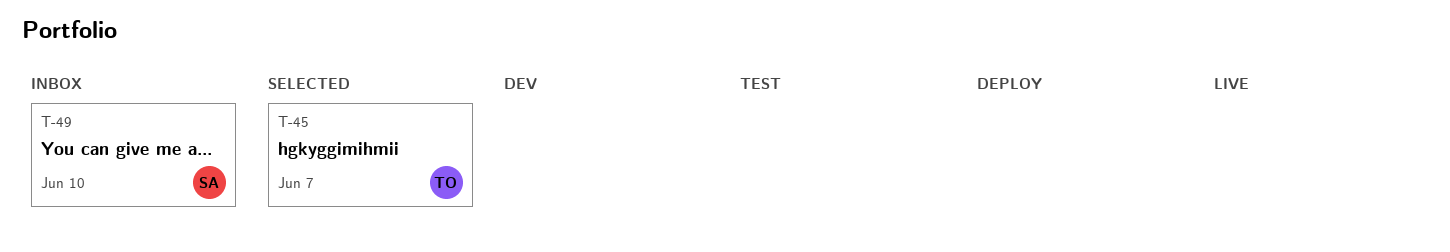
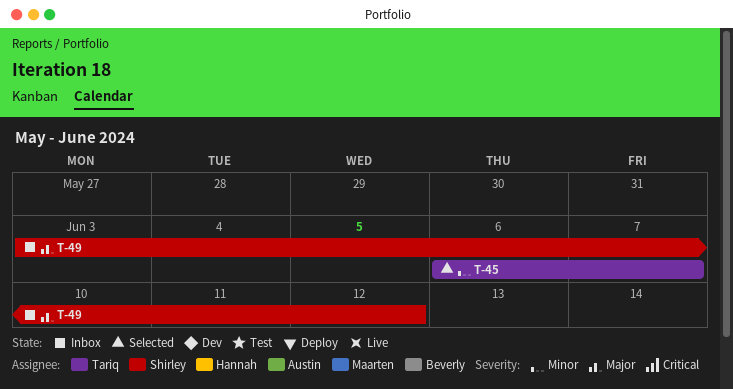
T-49, due: Jun 10 -> Jun 12

